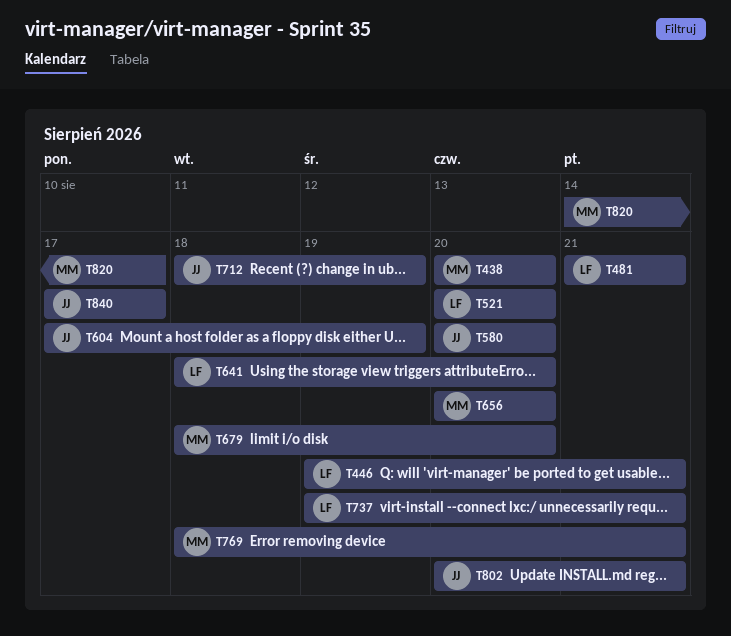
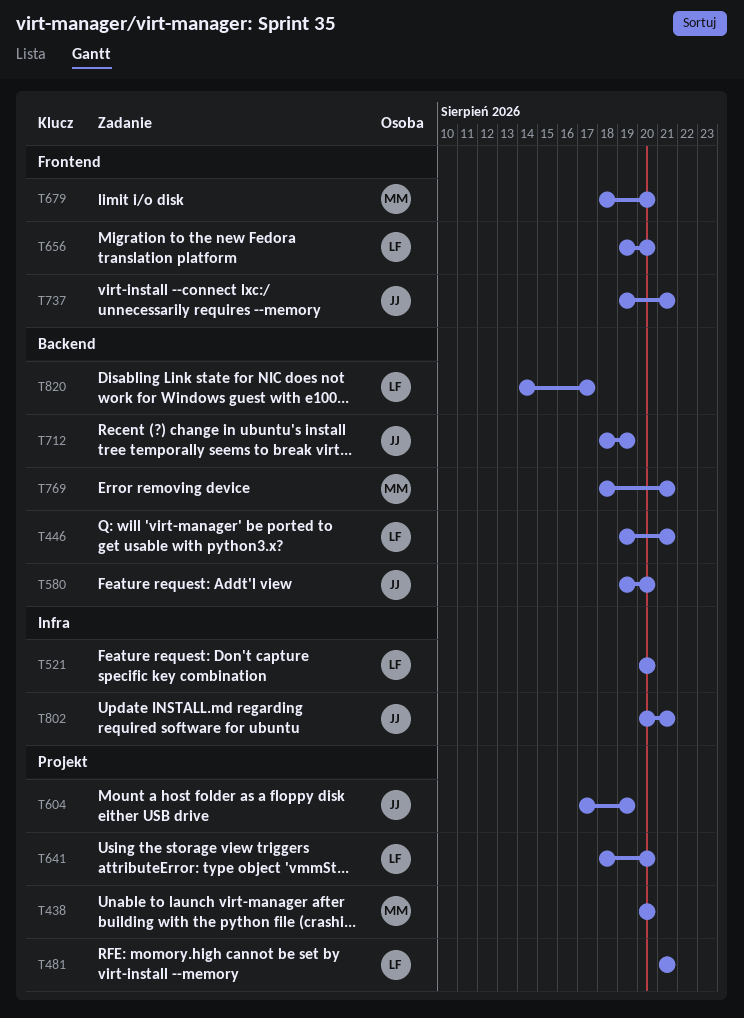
T580, start: Aug 20 -> Aug 19
T656, owner: MM -> LF
T656, start: Aug 20 -> Aug 19
T737, owner: LF -> JJ
T820, owner: MM -> LF
T840: present -> none

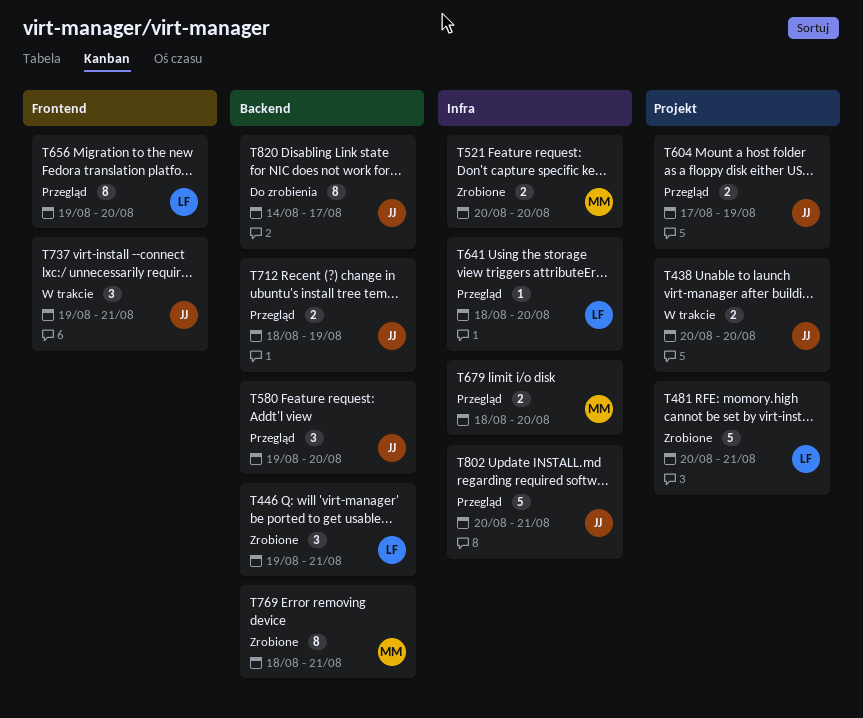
T438, owner: MM -> JJ
T481, start: Aug 21 -> Aug 20
T521, owner: LF -> MM
T641, label: Projekt -> Infra
T679, label: Frontend -> Infra
T820, owner: LF -> JJ

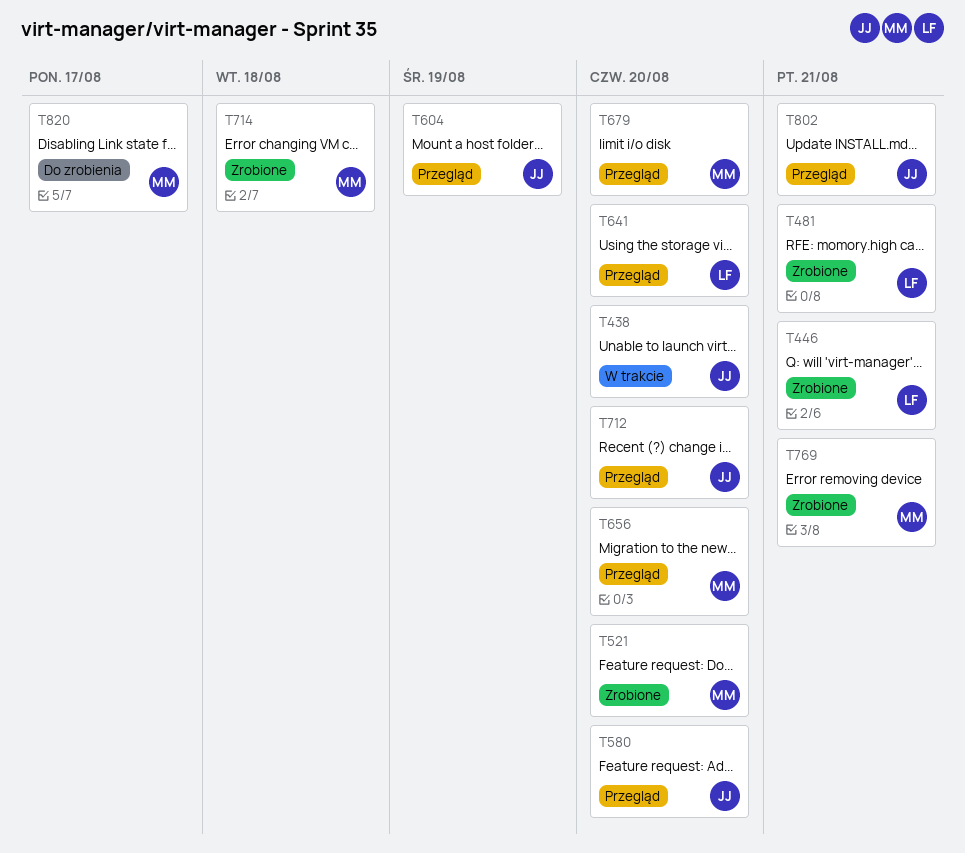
T656, owner: LF -> MM
T712, due: Aug 19 -> Aug 20
T714: none -> present
T737: present -> none
T820, owner: JJ -> MM

